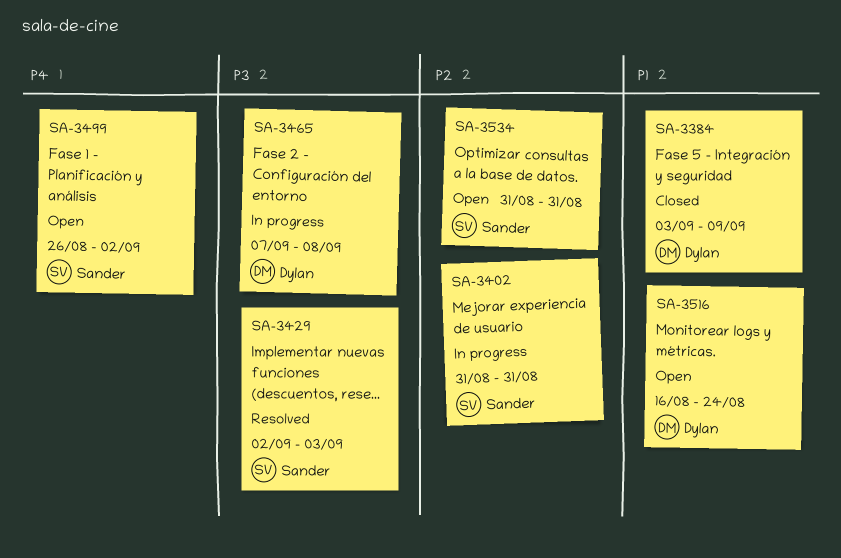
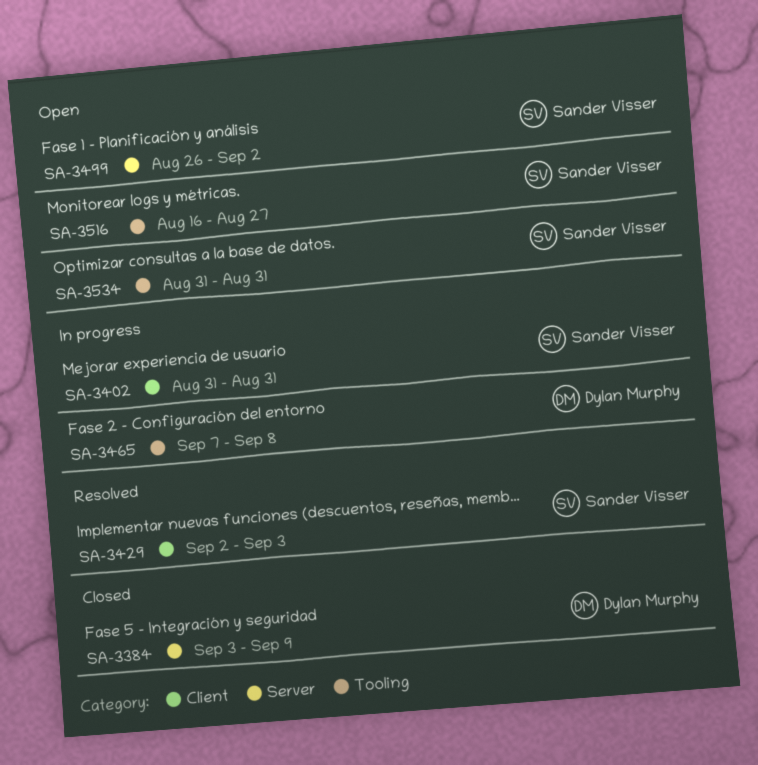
SA-3516, owner: Dylan Murphy -> Sander Visser
SA-3516, due: Aug 24 -> Aug 27

